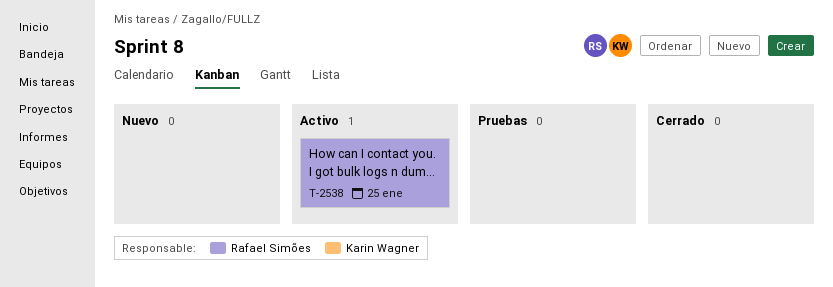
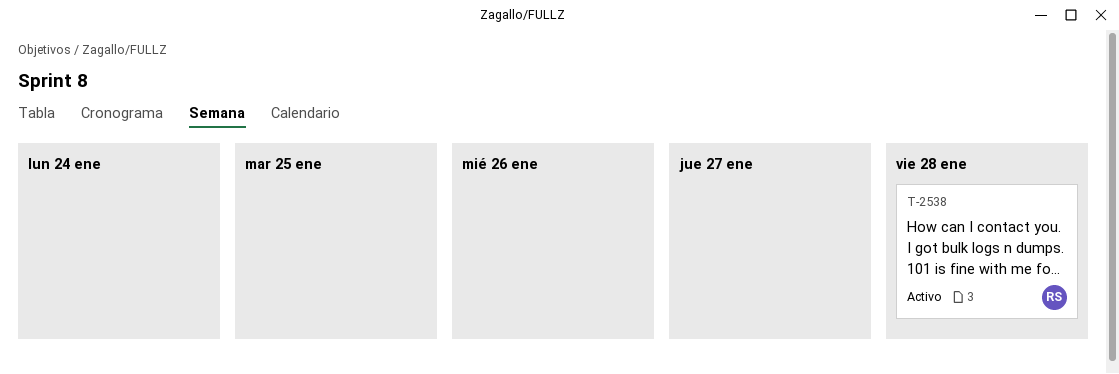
T-2538, due: Jan 25 -> Jan 28

